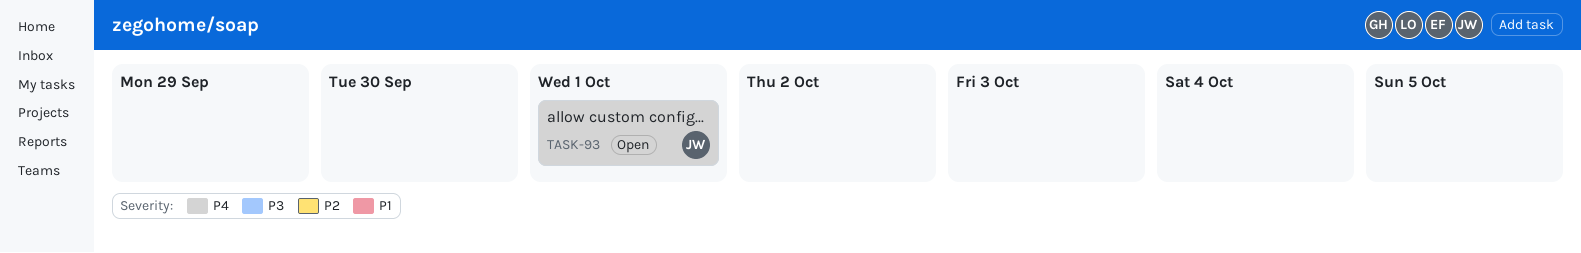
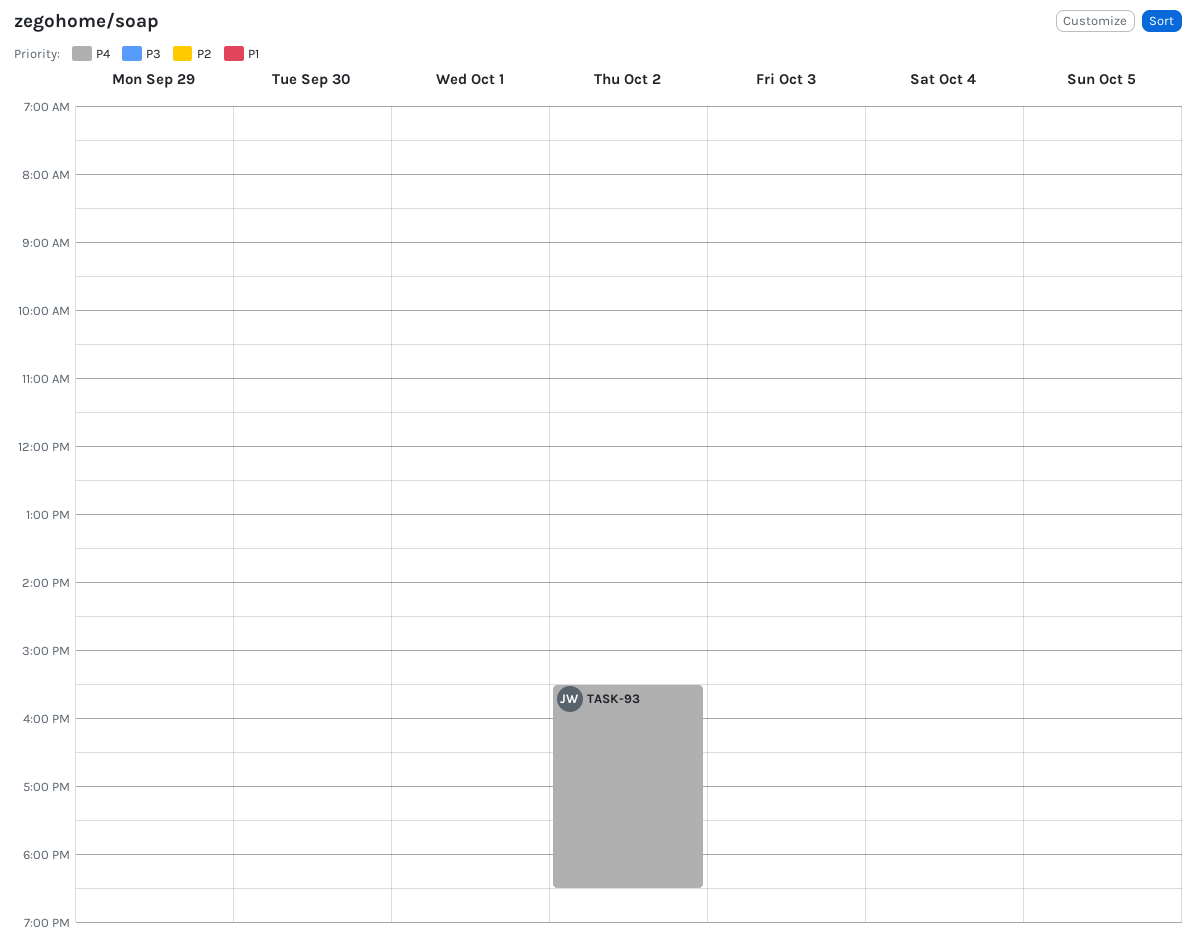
TASK-93, day: Oct 1 -> Oct 2

